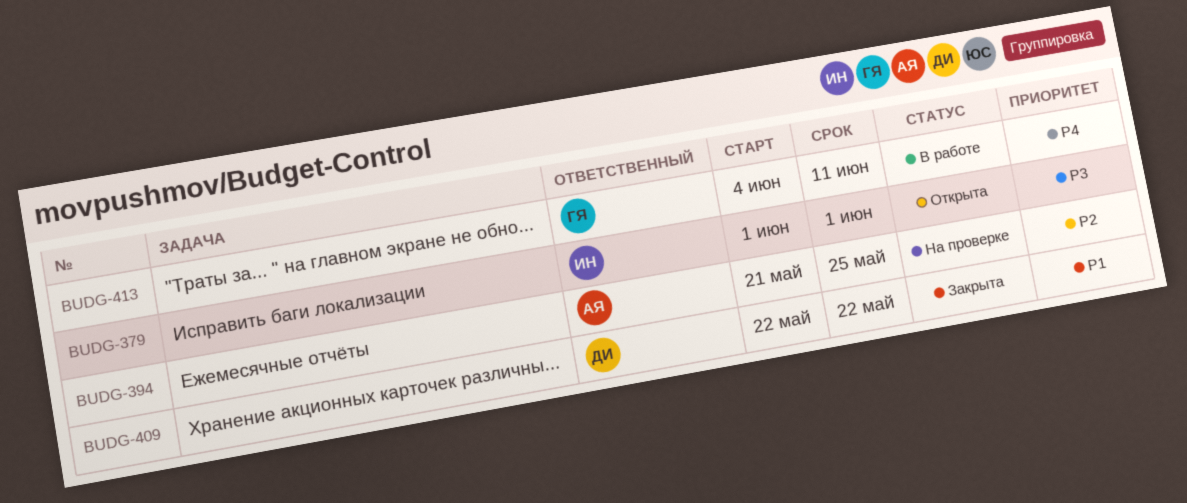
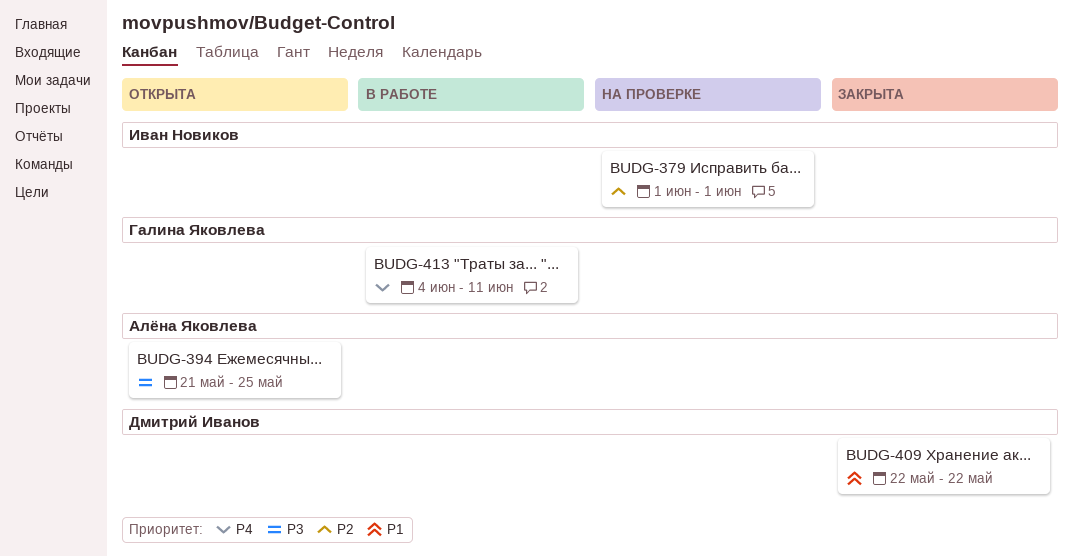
BUDG-379, status: Открыта -> На проверке
BUDG-379, priority: P3 -> P2
BUDG-394, status: На проверке -> Открыта
BUDG-394, priority: P2 -> P3

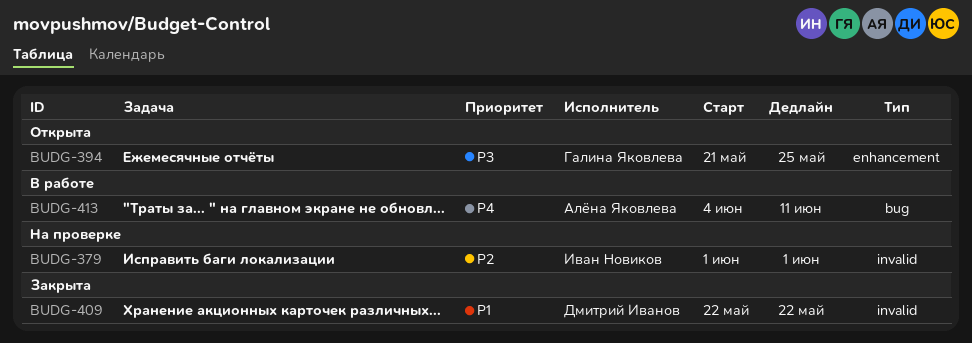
BUDG-394, owner: Алёна Яковлева -> Галина Яковлева
BUDG-413, owner: Галина Яковлева -> Алёна Яковлева

